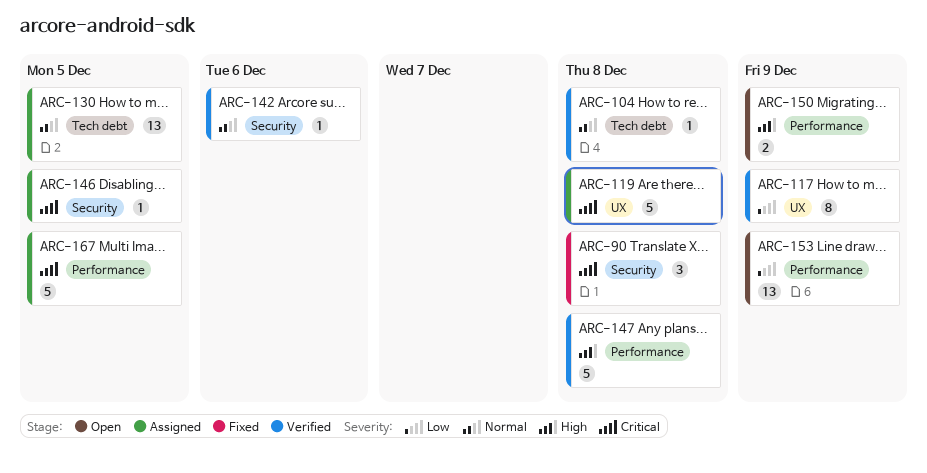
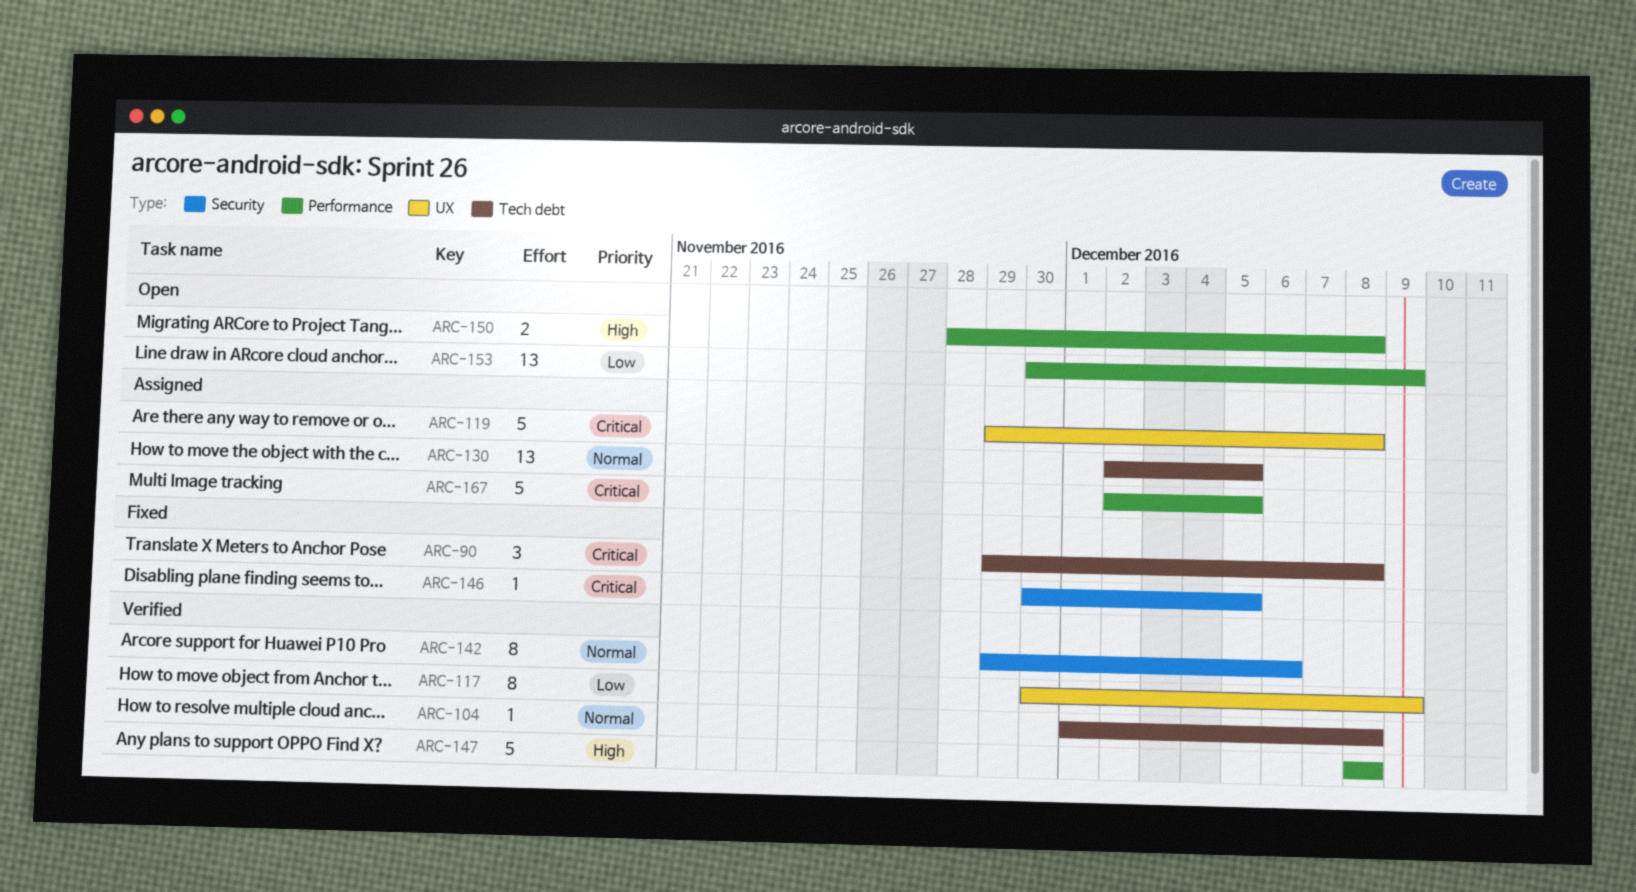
ARC-90, label: Security -> Tech debt
ARC-142, estimate: 1 -> 8
ARC-146, status: Assigned -> Fixed
ARC-150, due: Dec 9 -> Dec 8

